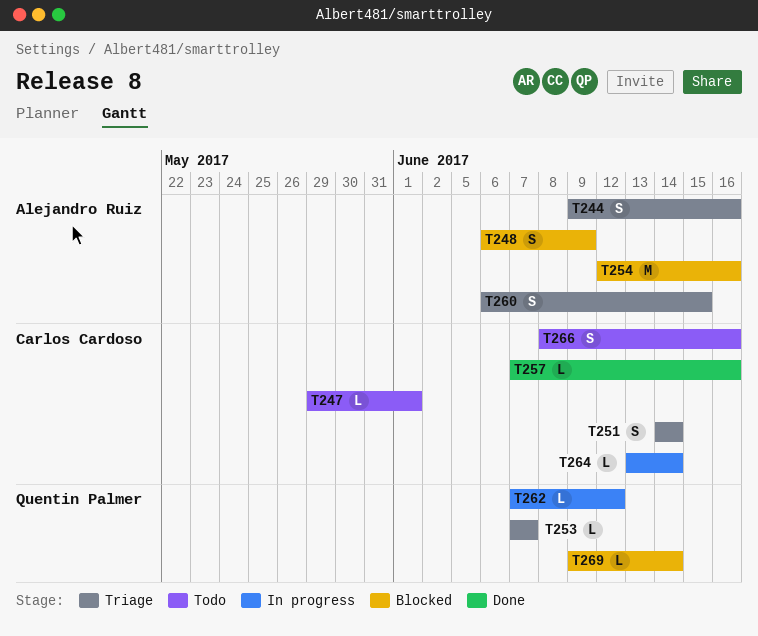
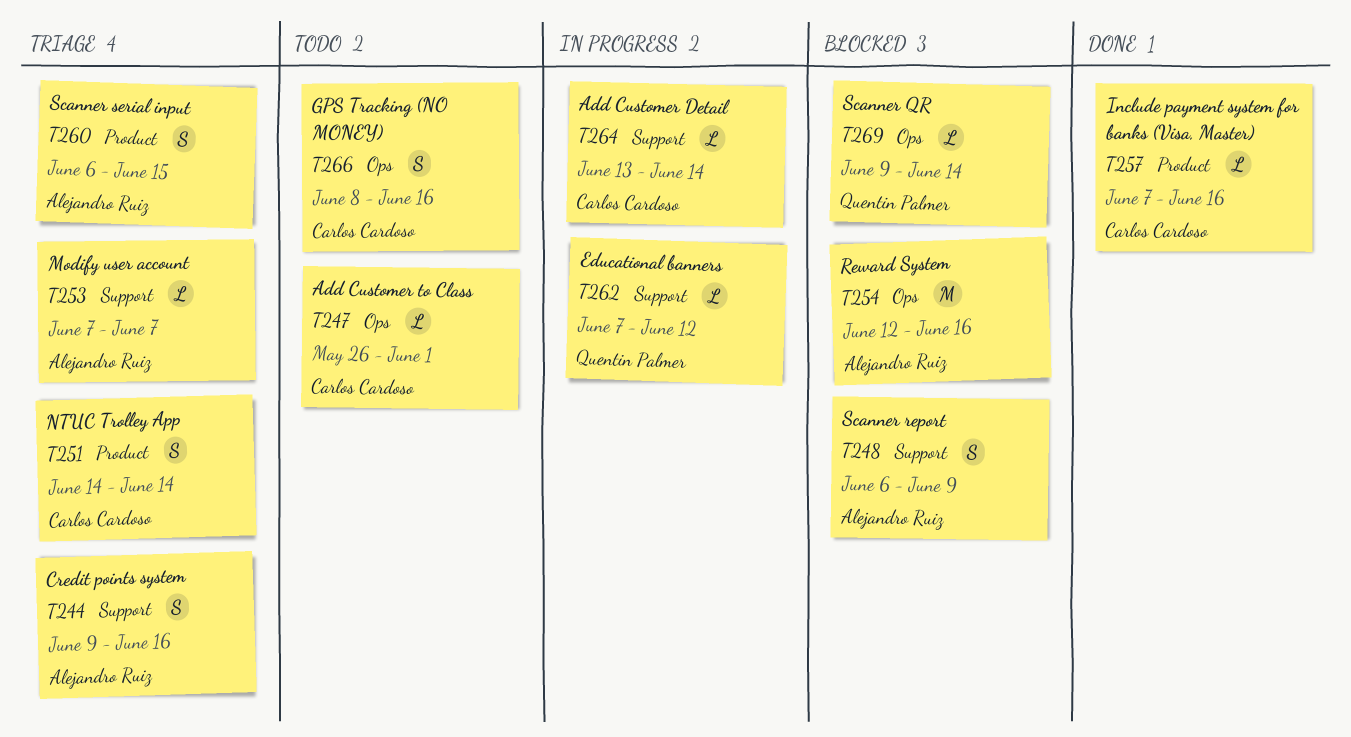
T247, start: May 29 -> May 26
T253, owner: Quentin Palmer -> Alejandro Ruiz

